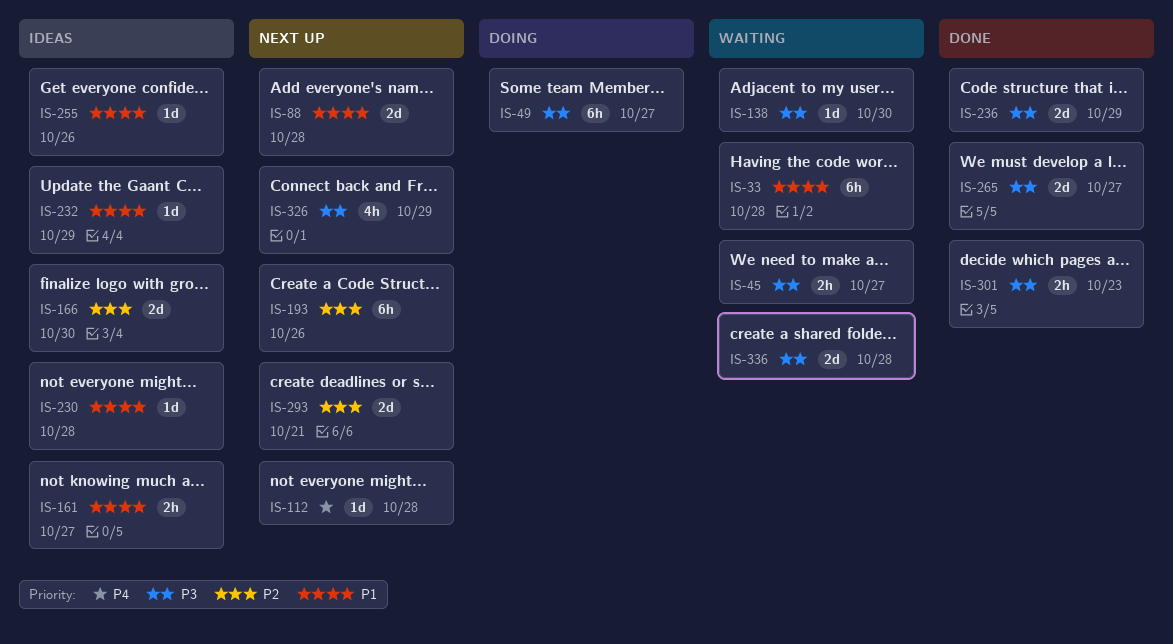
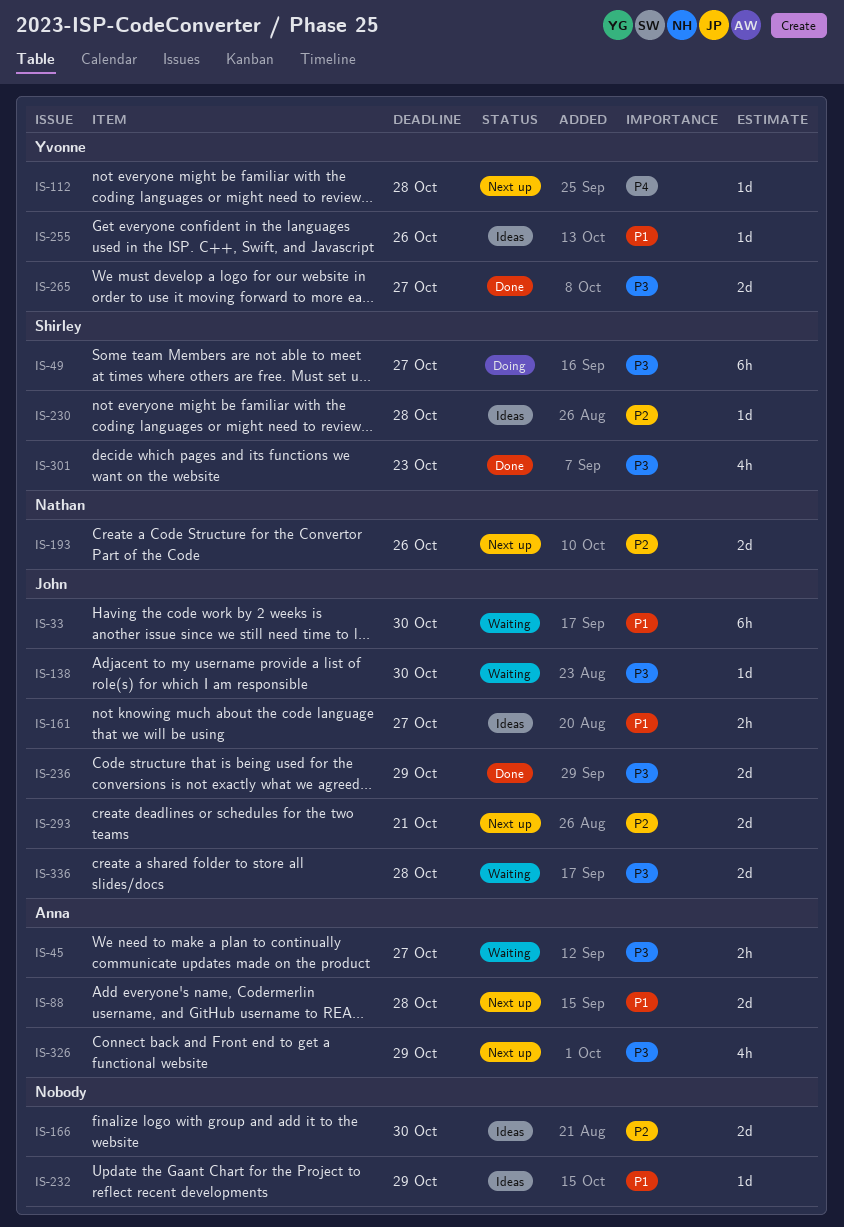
IS-33, due: Oct 28 -> Oct 30
IS-193, estimate: 6h -> 2d
IS-230, priority: P1 -> P2
IS-301, estimate: 2h -> 4h

